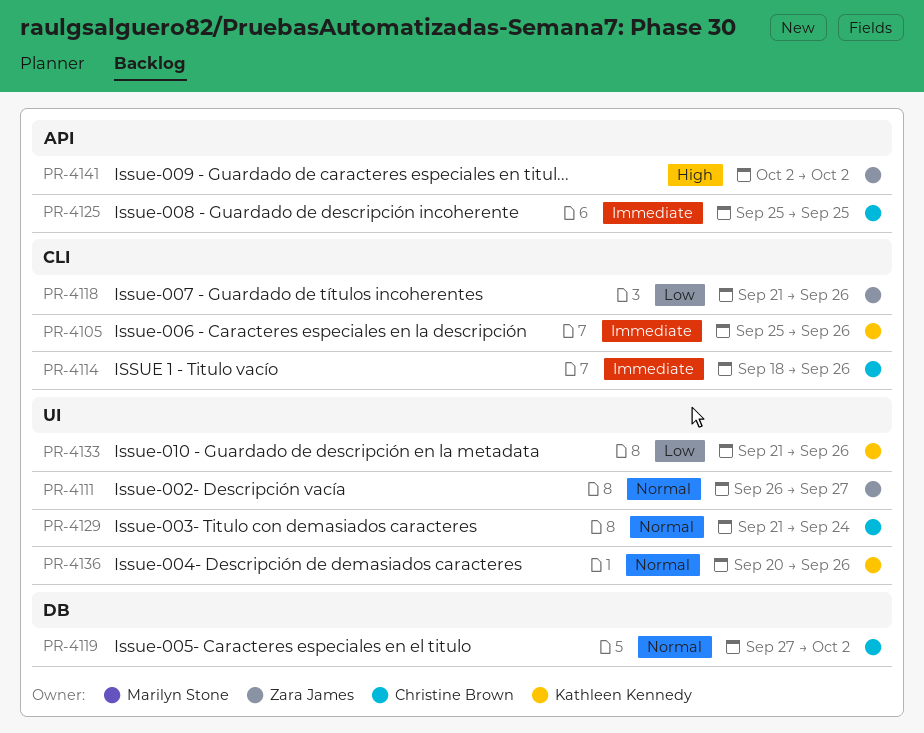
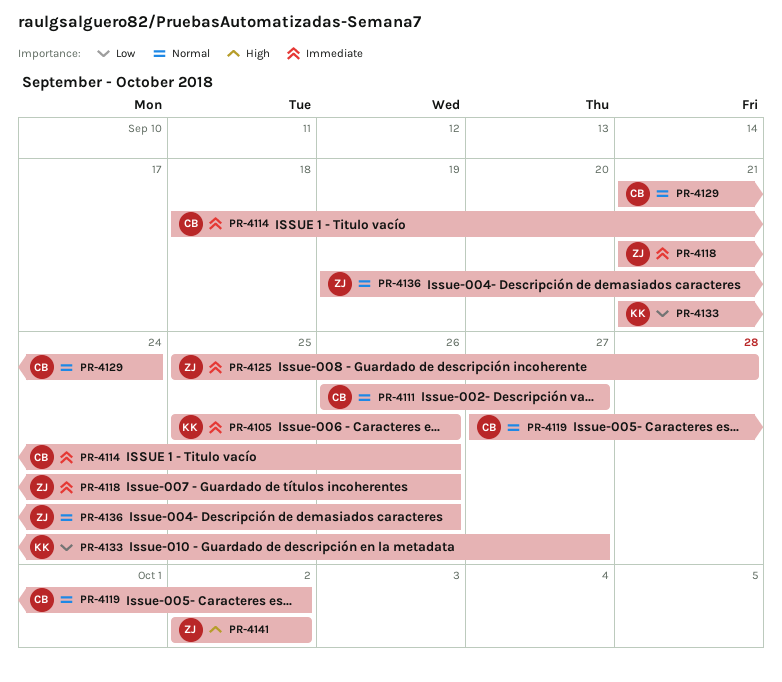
PR-4111, owner: Zara James -> Christine Brown
PR-4118, priority: Low -> Immediate
PR-4125, owner: Christine Brown -> Zara James
PR-4125, due: Sep 25 -> Sep 28
PR-4133, due: Sep 26 -> Sep 27
PR-4136, owner: Kathleen Kennedy -> Zara James
PR-4136, start: Sep 20 -> Sep 19

